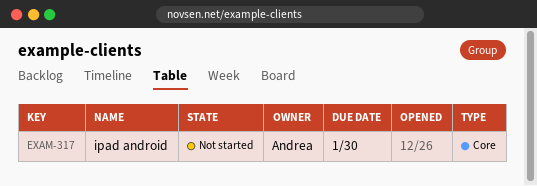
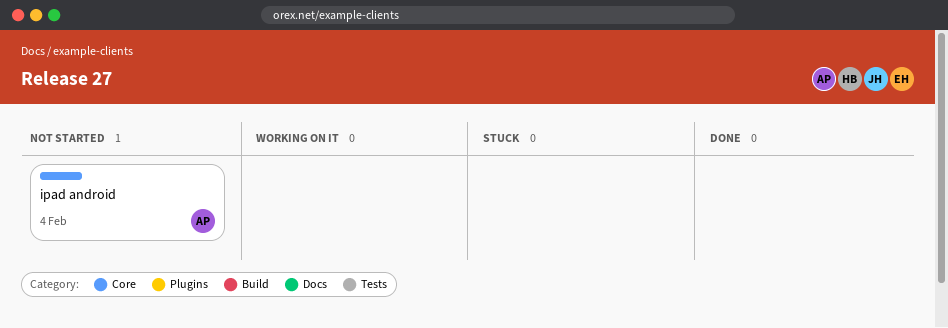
ipad android, due: Jan 30 -> Feb 4

